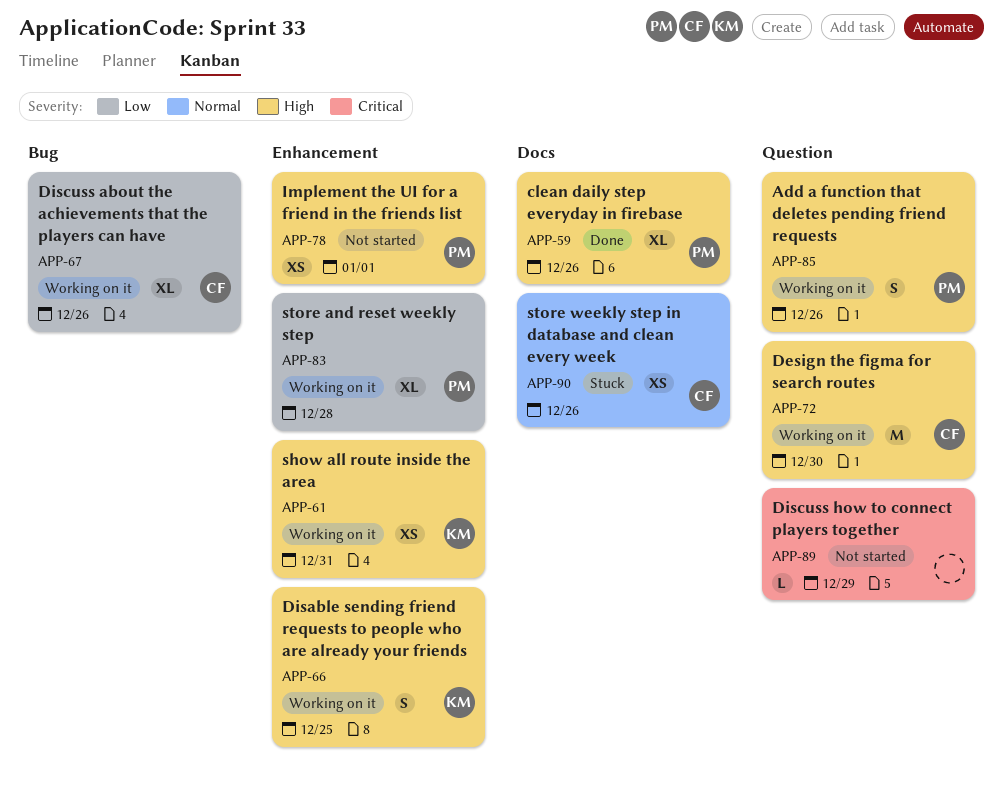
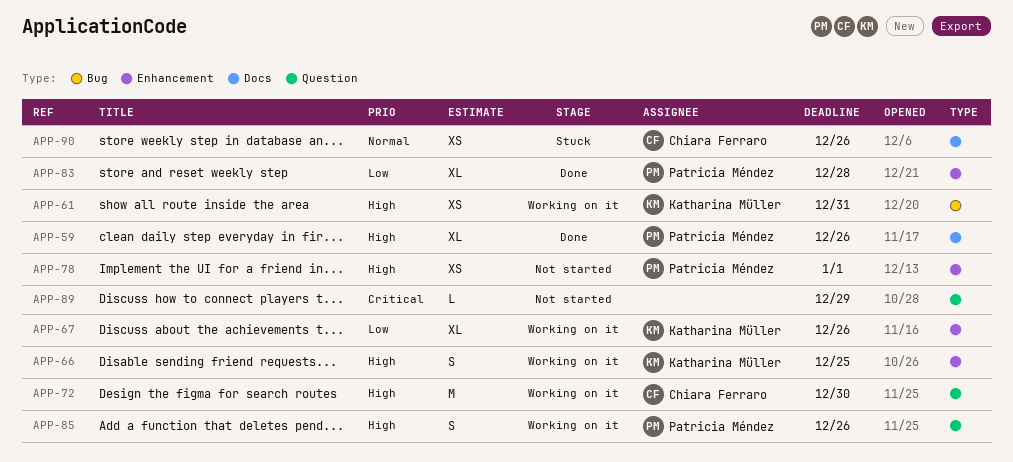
APP-61, label: Enhancement -> Bug
APP-67, owner: Chiara Ferraro -> Katharina Müller
APP-67, label: Bug -> Enhancement
APP-83, status: Working on it -> Done

